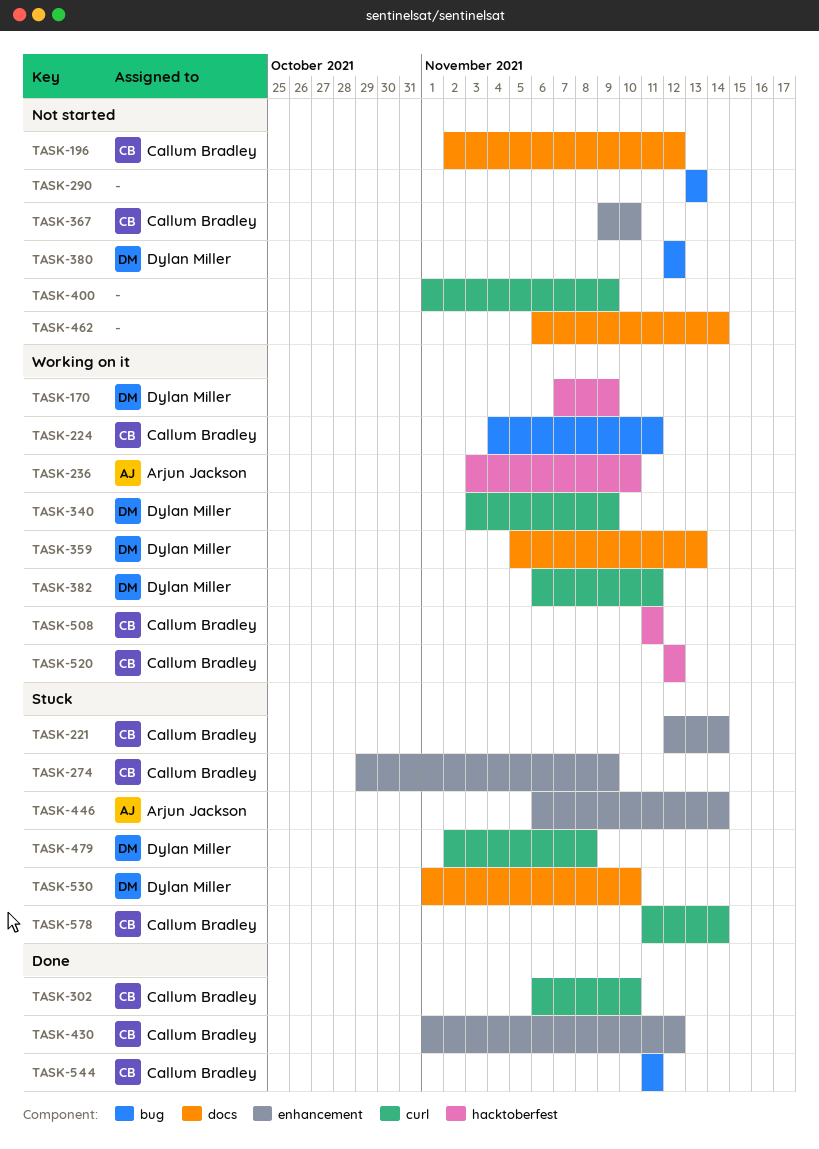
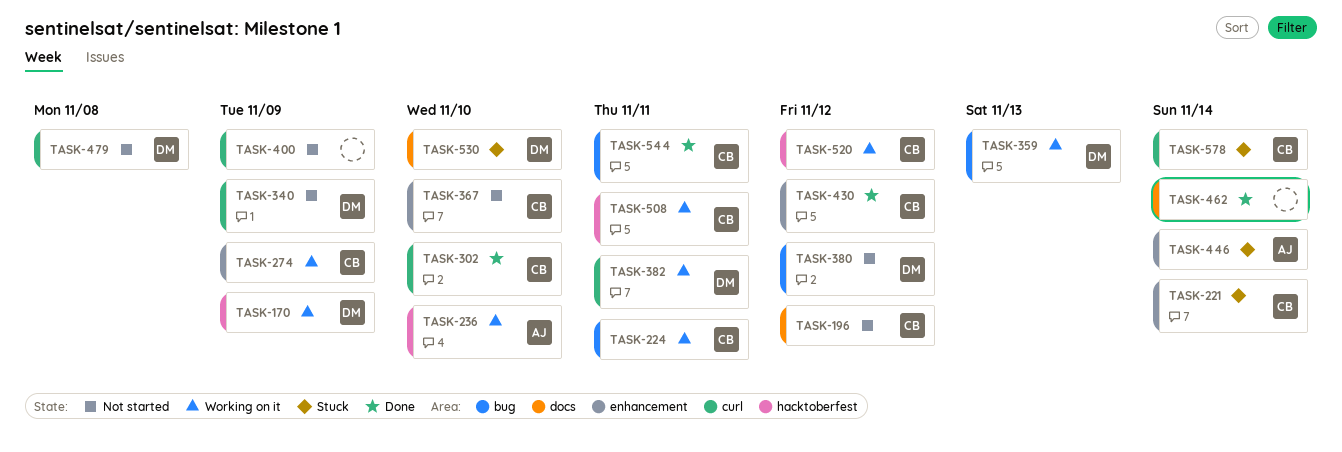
TASK-274, status: Stuck -> Working on it
TASK-290: present -> none
TASK-340, status: Working on it -> Not started
TASK-359, label: docs -> bug
TASK-462, status: Not started -> Done
TASK-479, status: Stuck -> Not started

